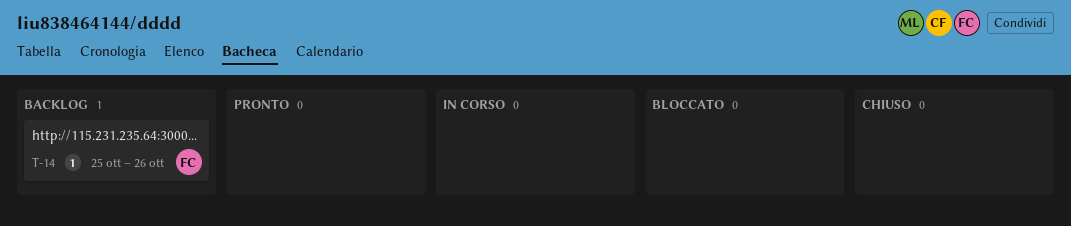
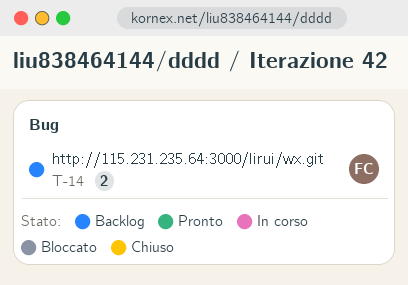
T-14, estimate: 1 -> 2

